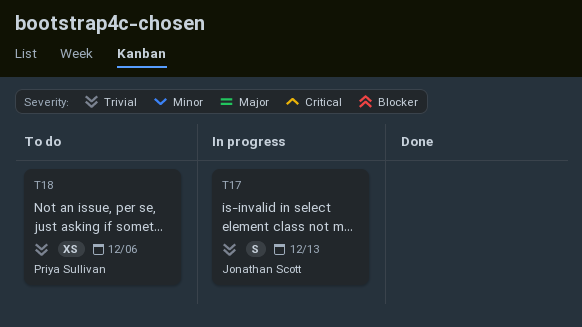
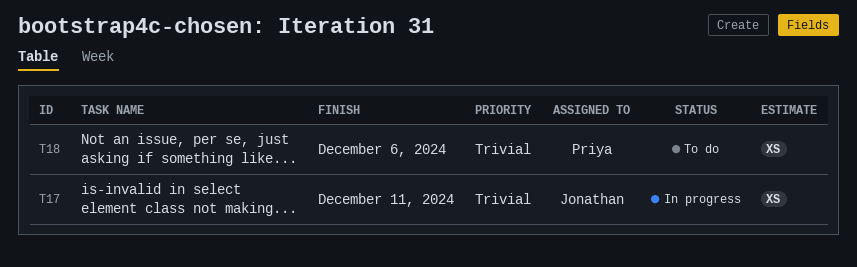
T17, estimate: S -> XS
T17, due: Dec 13 -> Dec 11

